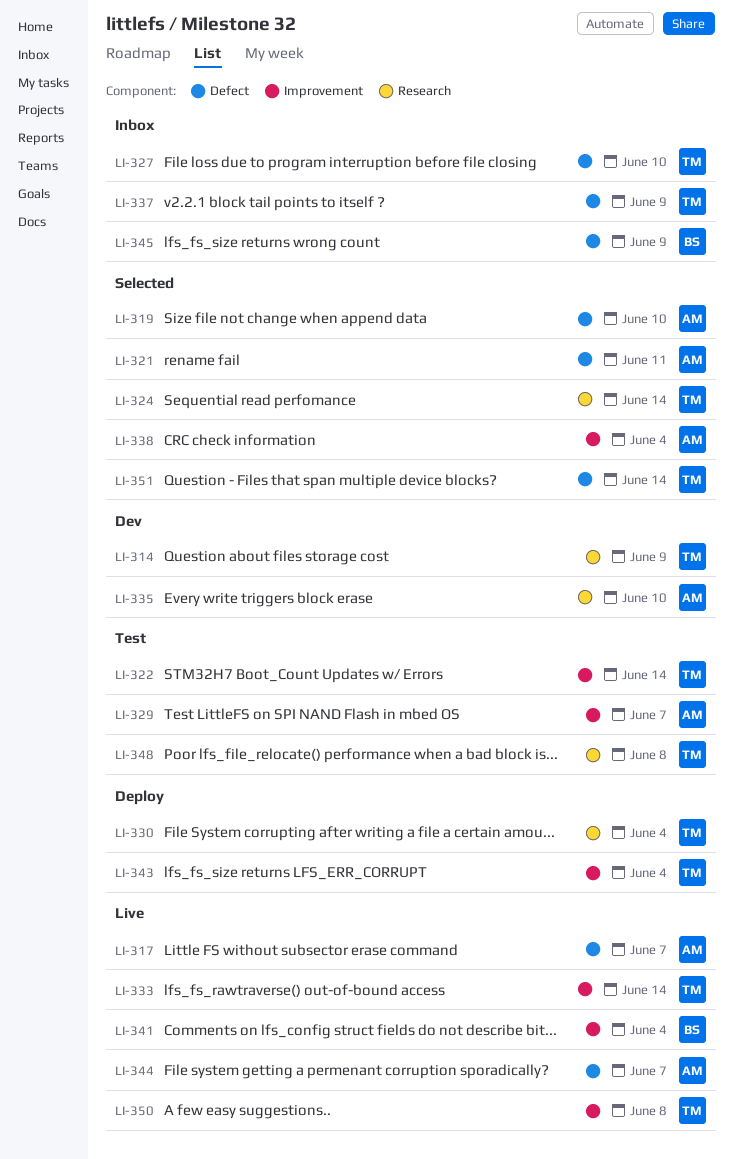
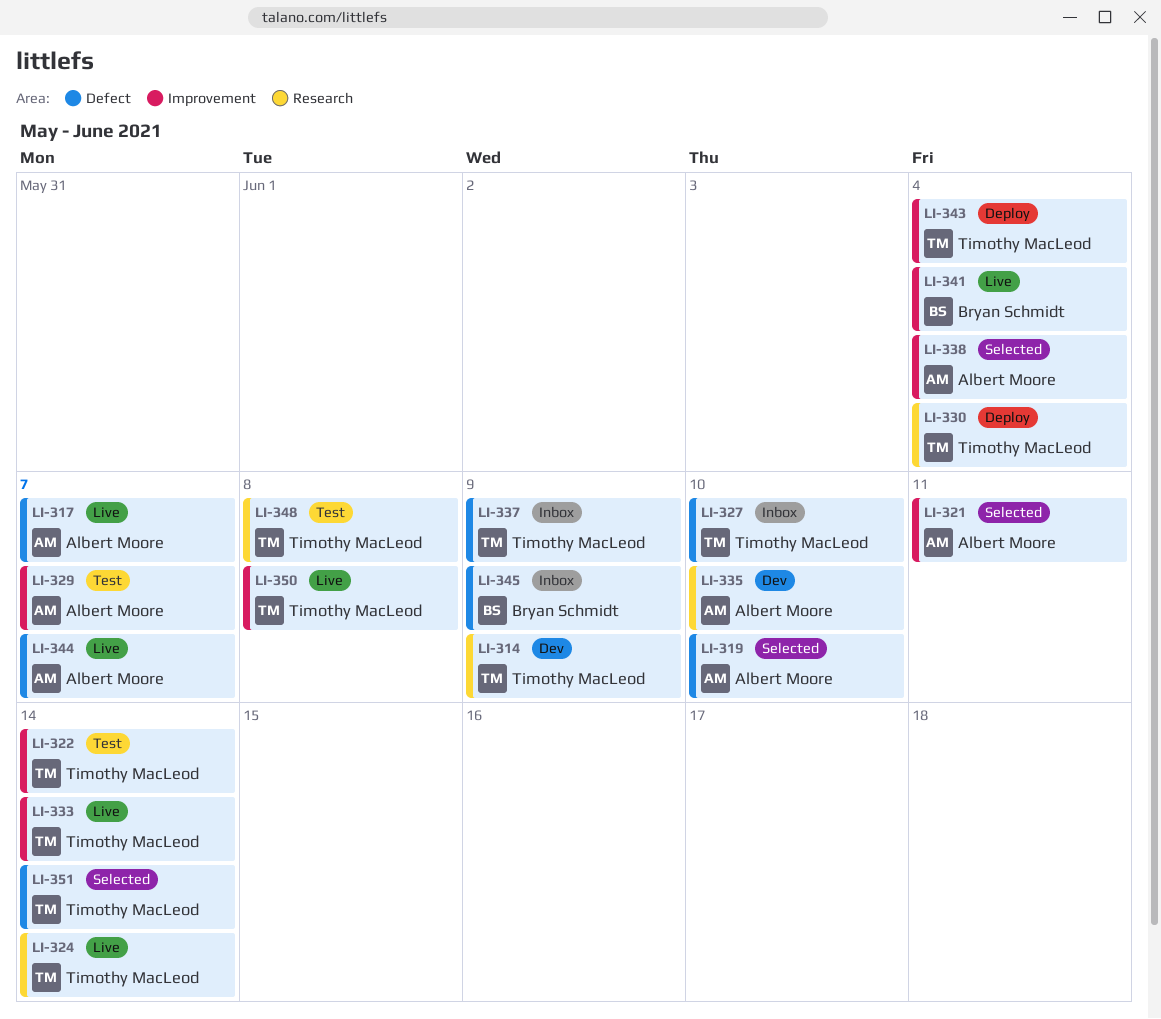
LI-321, label: Defect -> Improvement
LI-324, status: Selected -> Live

